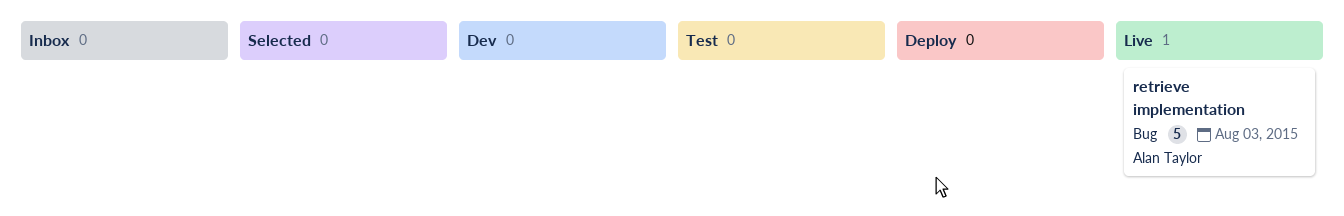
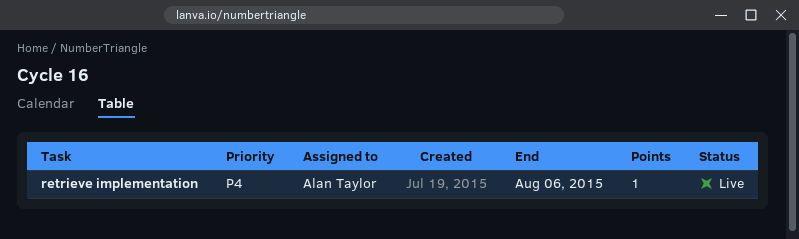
retrieve implementation, estimate: 5 -> 1
retrieve implementation, due: Aug 3 -> Aug 6

